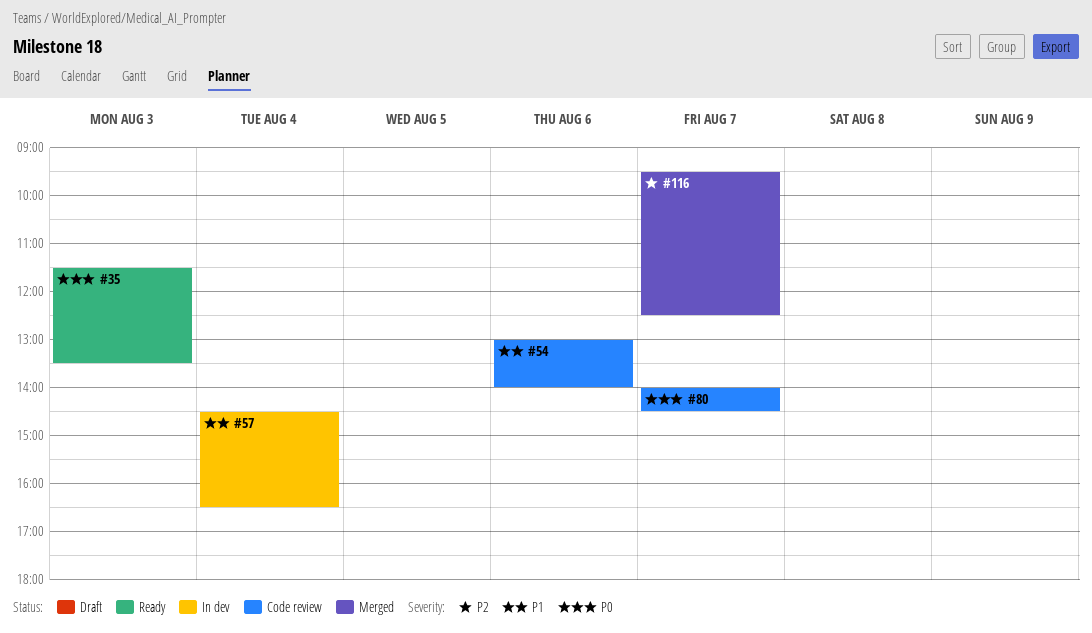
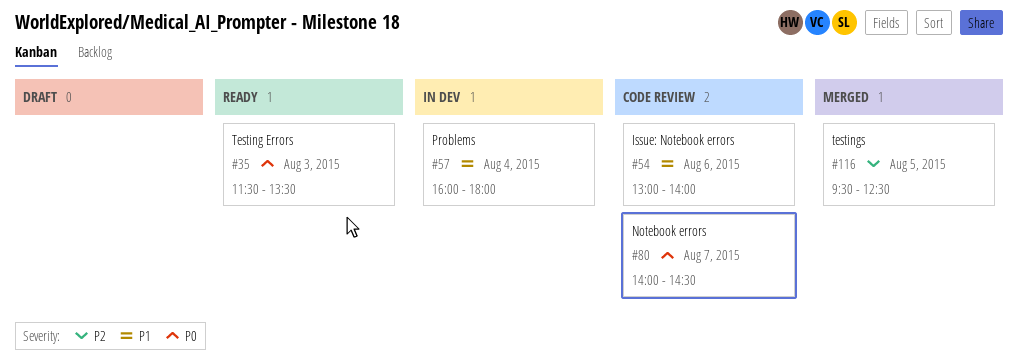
#57, begins: 14:30 -> 16:00
#57, ends: 16:30 -> 18:00
#116, day: Aug 7 -> Aug 5

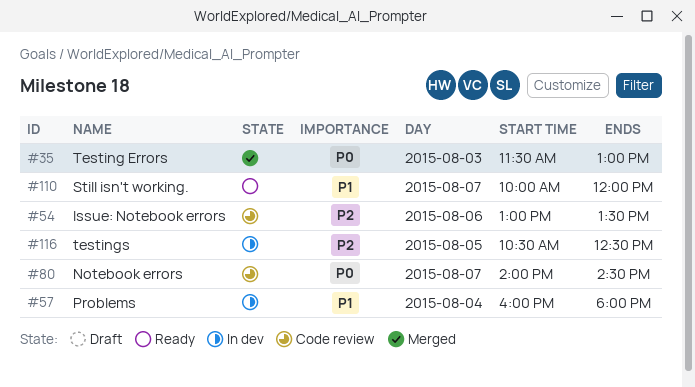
#35, status: Ready -> Merged
#35, ends: 13:30 -> 13:00
#54, priority: P1 -> P2
#54, ends: 14:00 -> 13:30
#110: none -> present
#116, status: Merged -> In dev
#116, begins: 09:30 -> 10:30

